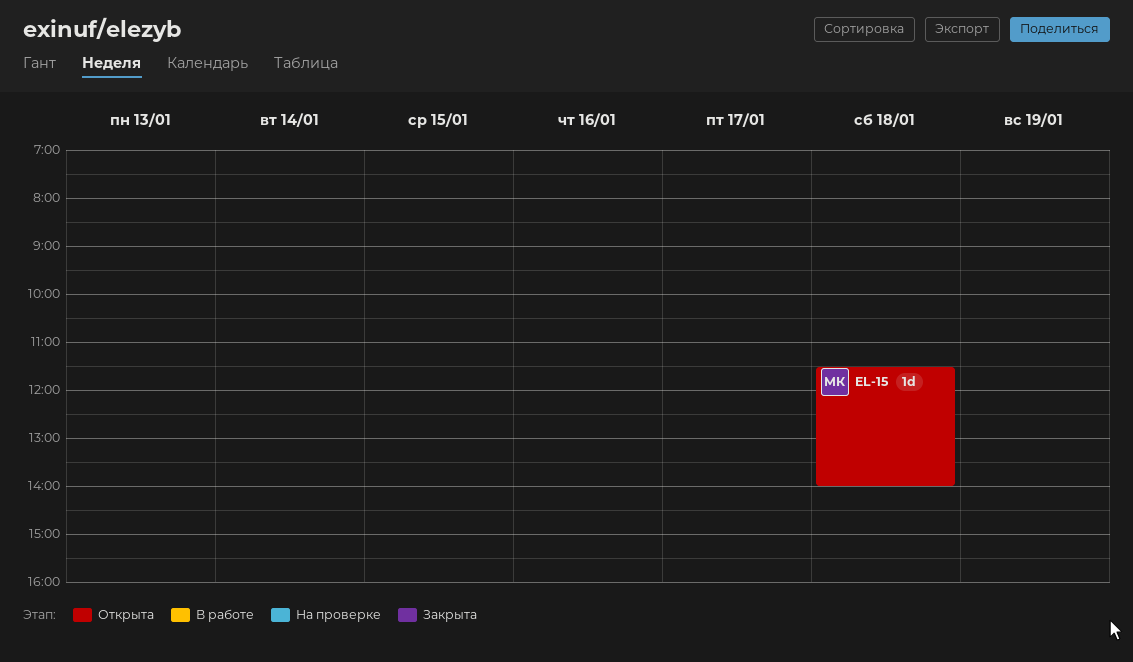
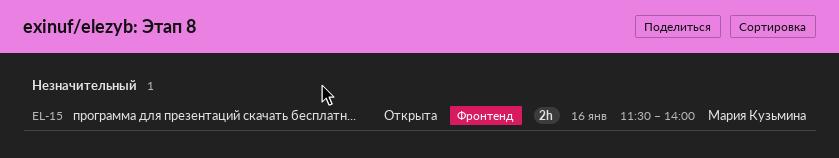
EL-15, estimate: 1d -> 2h
EL-15, day: Jan 18 -> Jan 16

